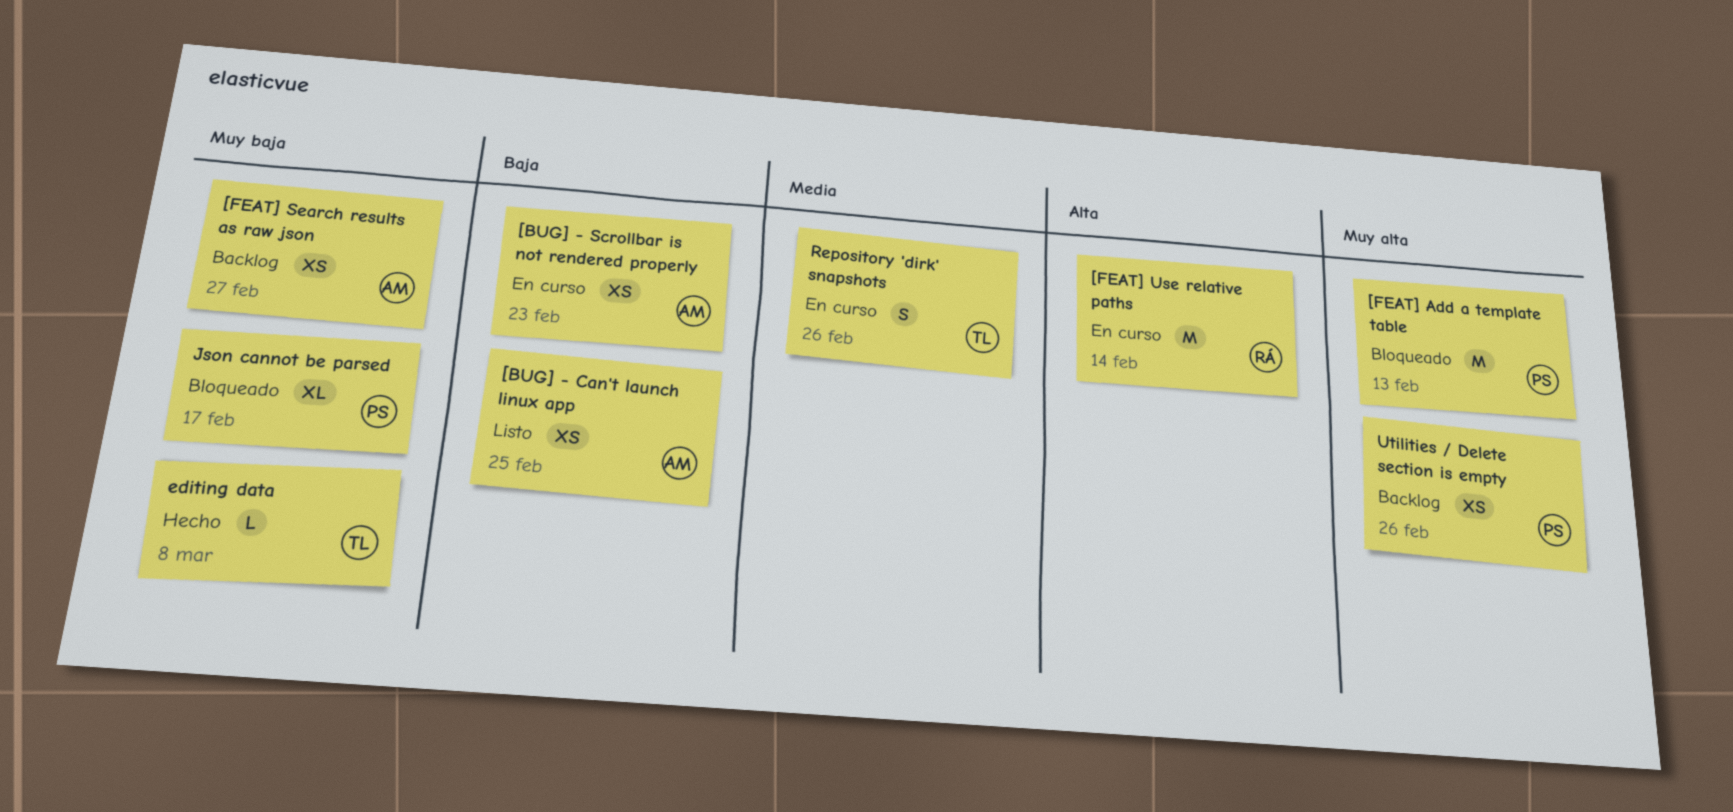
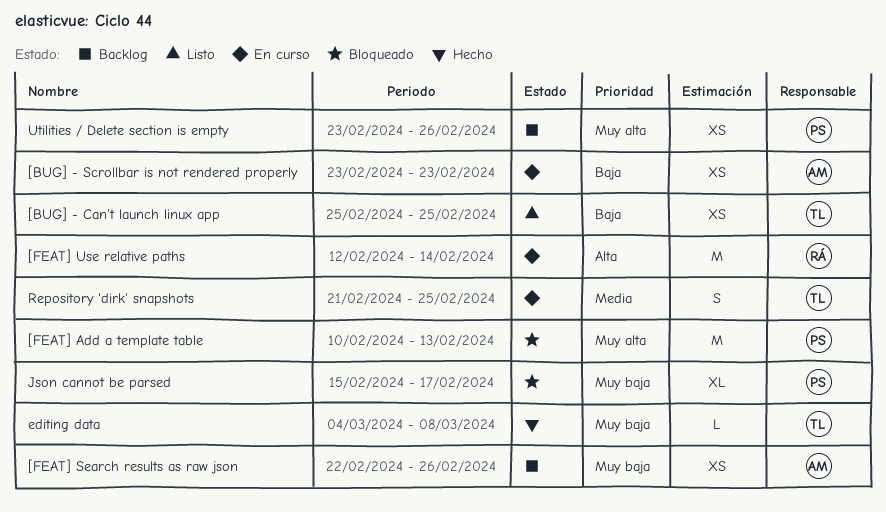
[BUG] - Can't launch linux app, owner: AM -> TL
[FEAT] Search results as raw json, due: Feb 27 -> Feb 26
Repository 'dirk' snapshots, due: Feb 26 -> Feb 25

